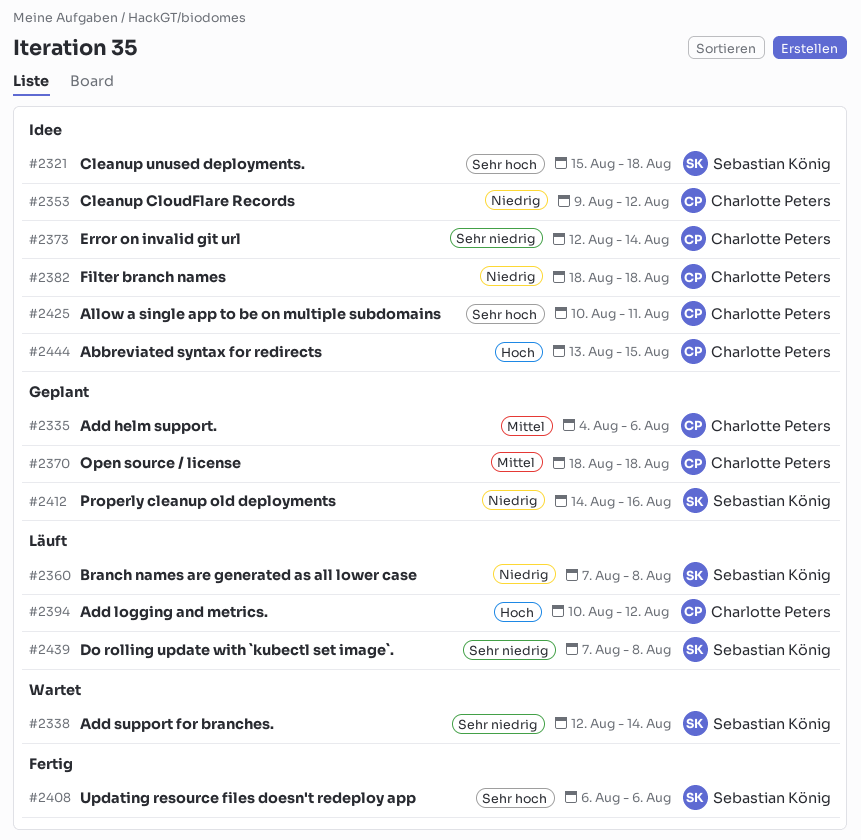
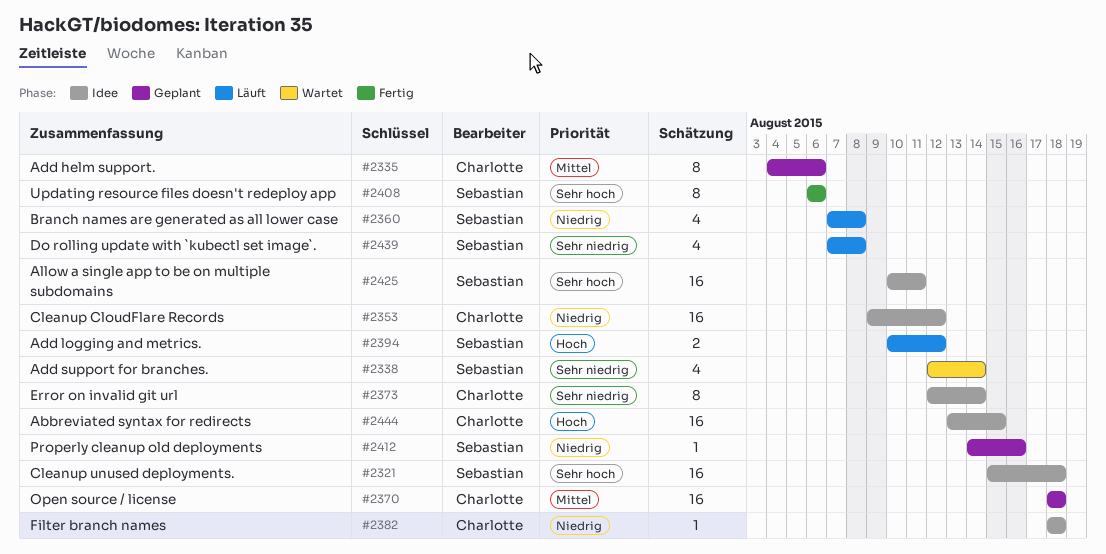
#2394, owner: Charlotte Peters -> Sebastian König
#2425, owner: Charlotte Peters -> Sebastian König

